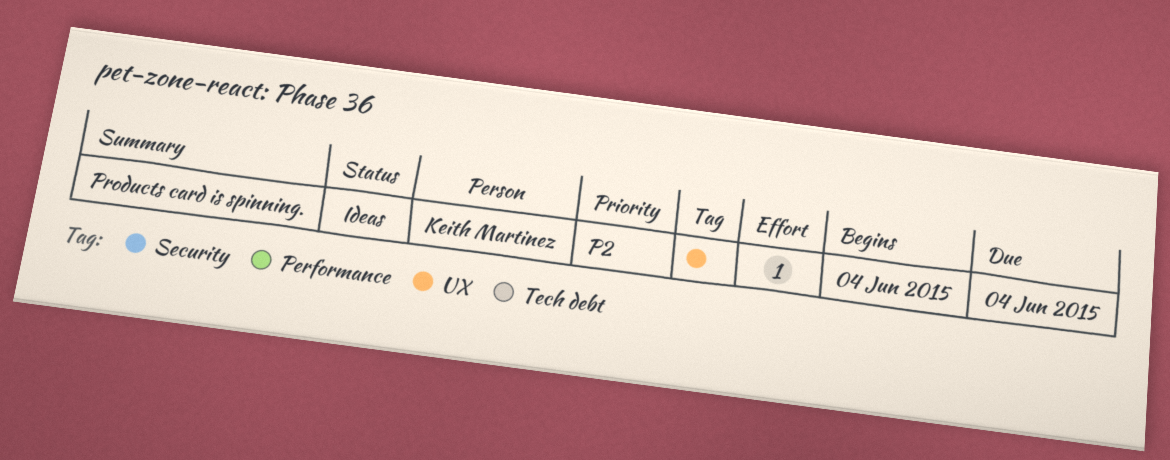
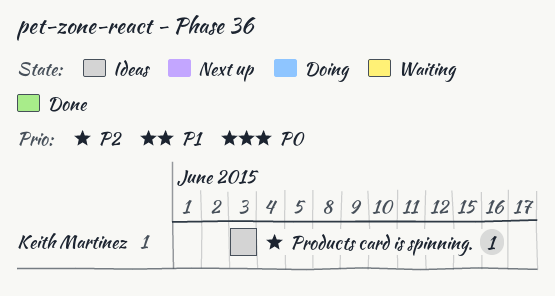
Products card is spinning., start: Jun 4 -> Jun 3
Products card is spinning., due: Jun 4 -> Jun 3

